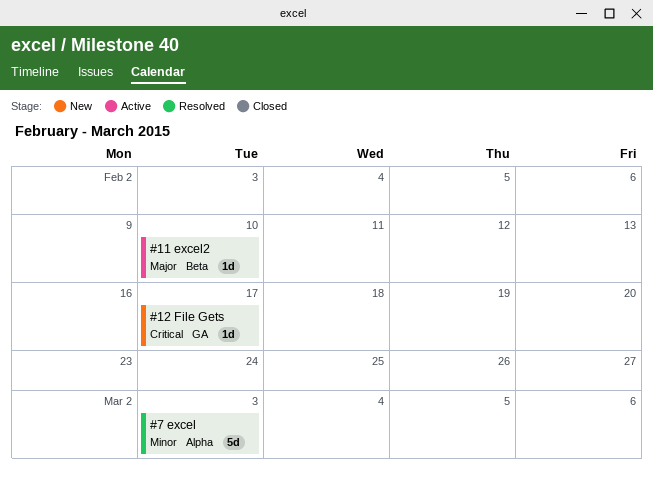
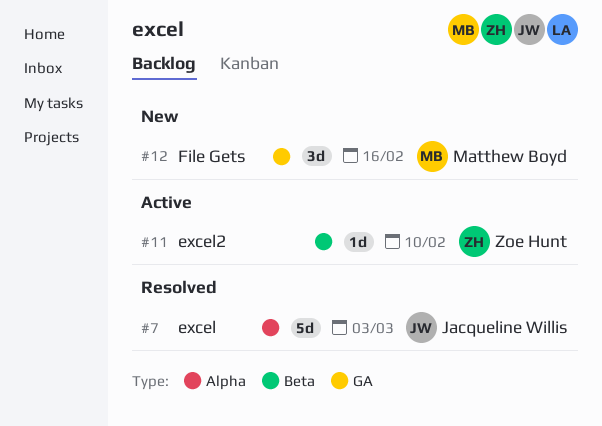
#12, estimate: 1d -> 3d
#12, due: Feb 17 -> Feb 16

